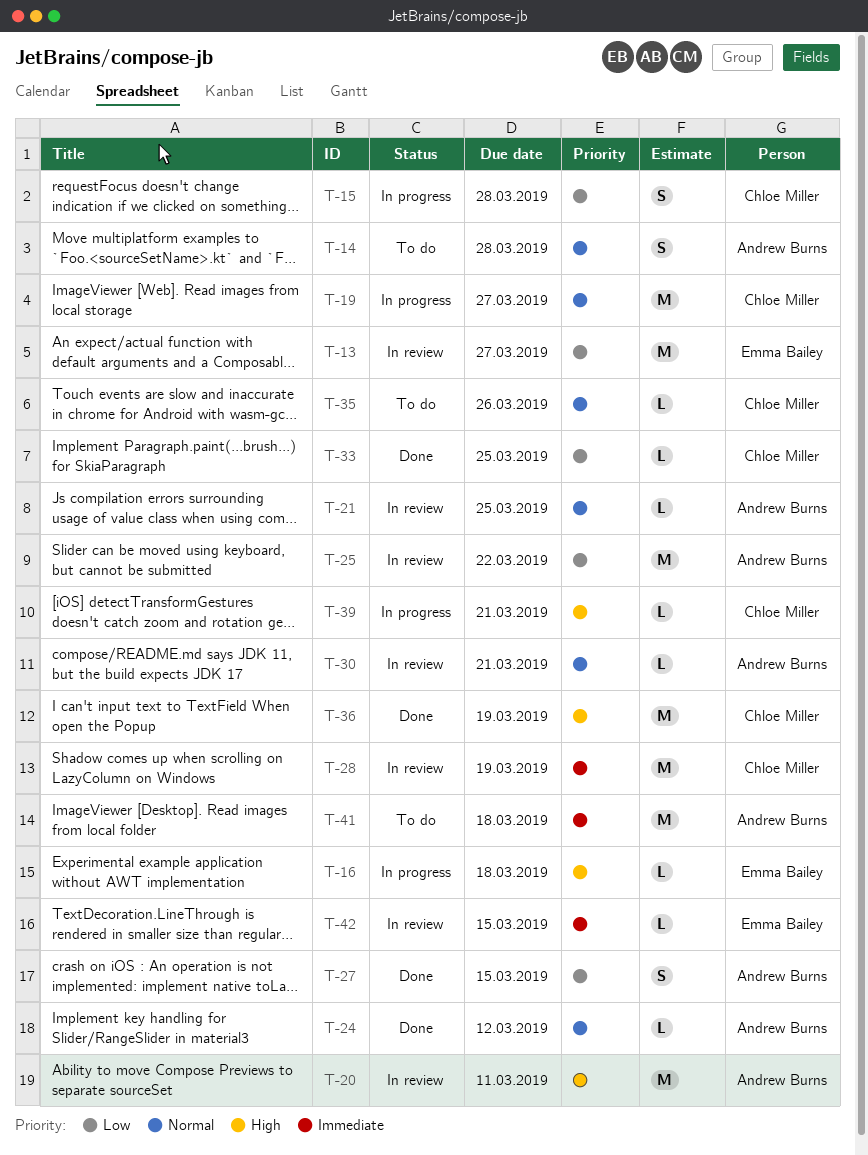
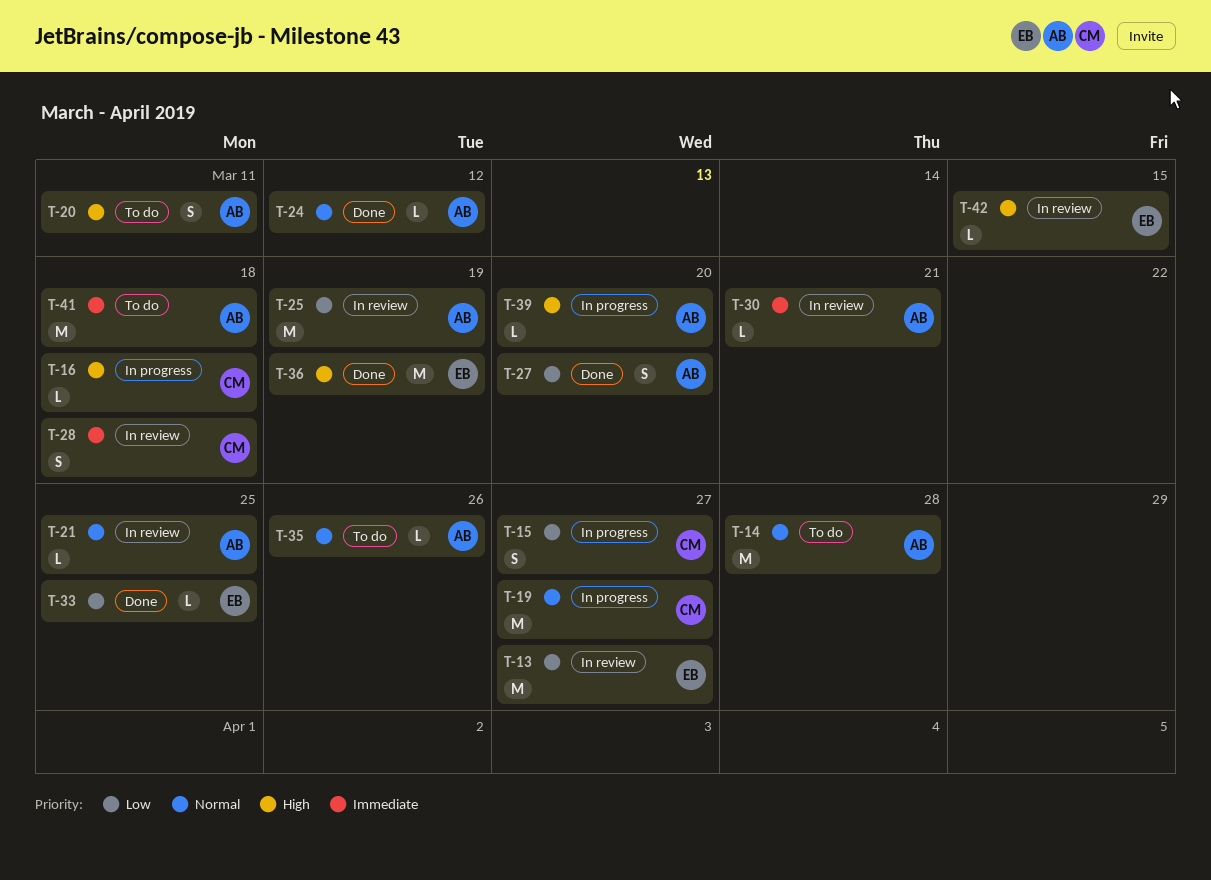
T-14, estimate: S -> M
T-15, due: Mar 28 -> Mar 27
T-16, owner: Emma Bailey -> Chloe Miller
T-20, status: In review -> To do
T-20, estimate: M -> S
T-25, due: Mar 22 -> Mar 19
T-27, due: Mar 15 -> Mar 20
T-28, estimate: M -> S
T-28, due: Mar 19 -> Mar 18
T-30, priority: Normal -> Immediate
T-33, owner: Chloe Miller -> Emma Bailey
T-35, owner: Chloe Miller -> Andrew Burns
T-36, owner: Chloe Miller -> Emma Bailey
T-39, owner: Chloe Miller -> Andrew Burns
T-39, due: Mar 21 -> Mar 20
T-42, priority: Immediate -> High

